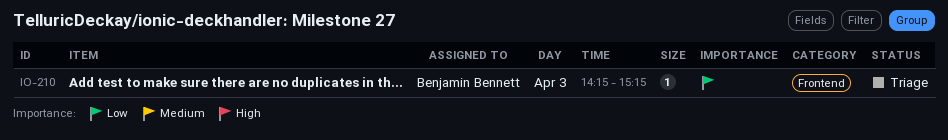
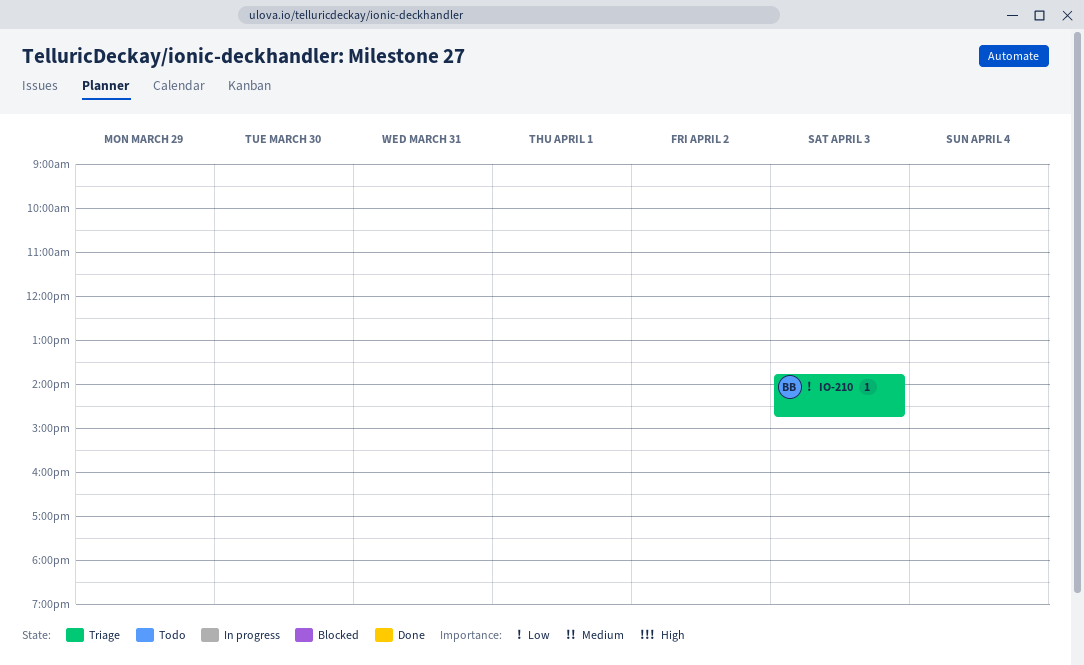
IO-210, begins: 14:15 -> 13:45
IO-210, ends: 15:15 -> 14:45

